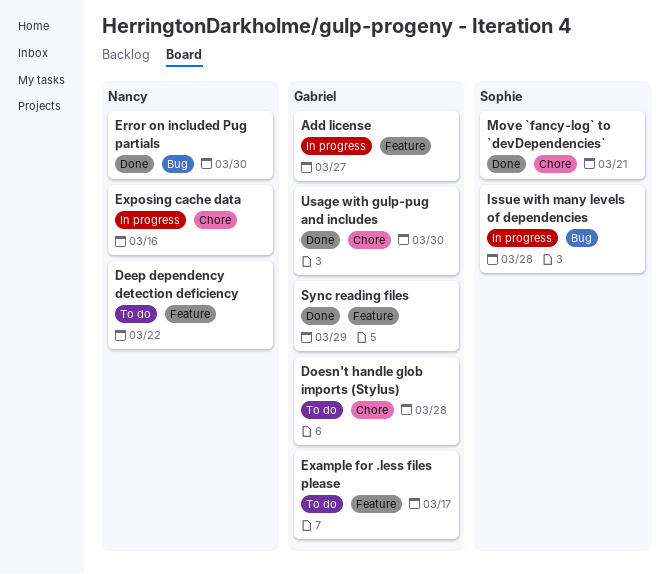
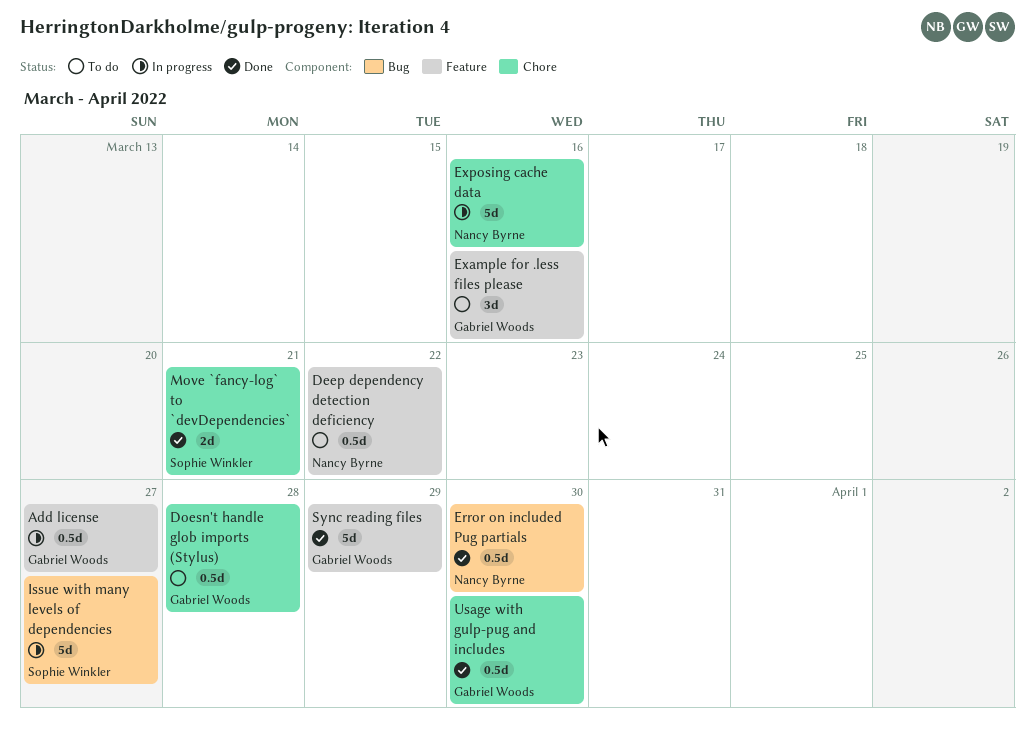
Example for .less files please, due: Mar 17 -> Mar 16
Issue with many levels of dependencies, due: Mar 28 -> Mar 27

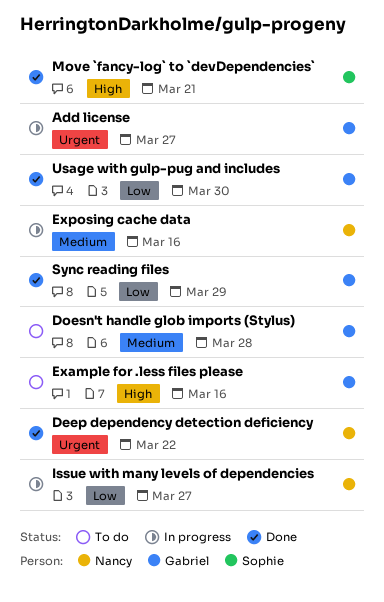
Deep dependency detection deficiency, status: To do -> Done
Error on included Pug partials: present -> none
Issue with many levels of dependencies, owner: Sophie Winkler -> Nancy Byrne

